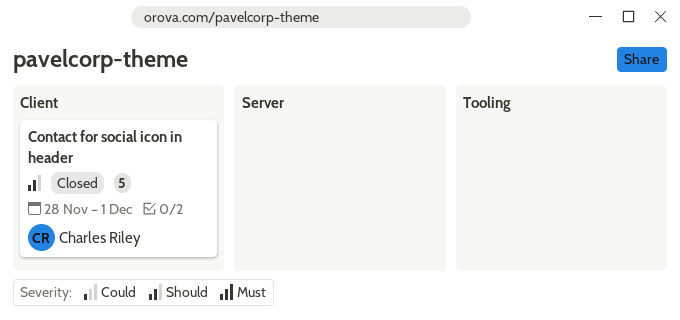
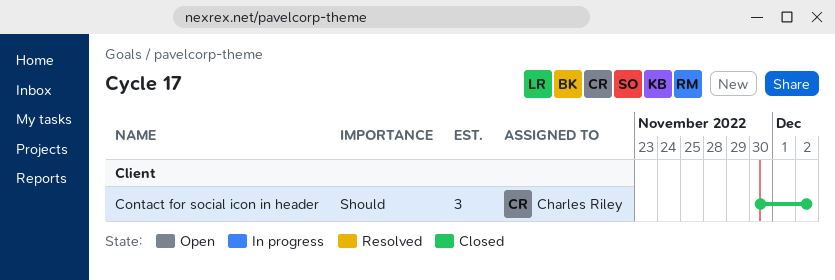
Contact for social icon in header, estimate: 5 -> 3
Contact for social icon in header, start: Nov 28 -> Nov 30
Contact for social icon in header, due: Dec 1 -> Dec 2

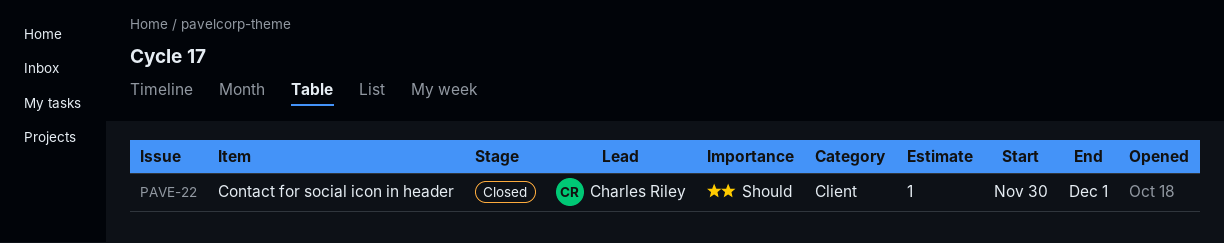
Contact for social icon in header, estimate: 3 -> 1
Contact for social icon in header, due: Dec 2 -> Dec 1

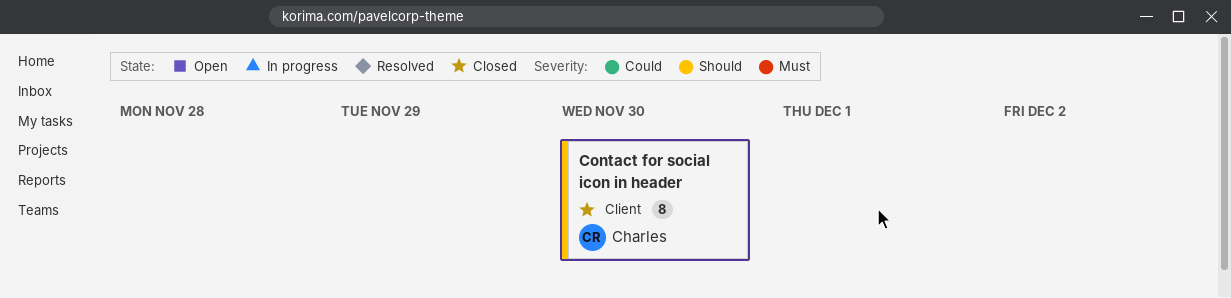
Contact for social icon in header, estimate: 1 -> 8
Contact for social icon in header, due: Dec 1 -> Nov 30

